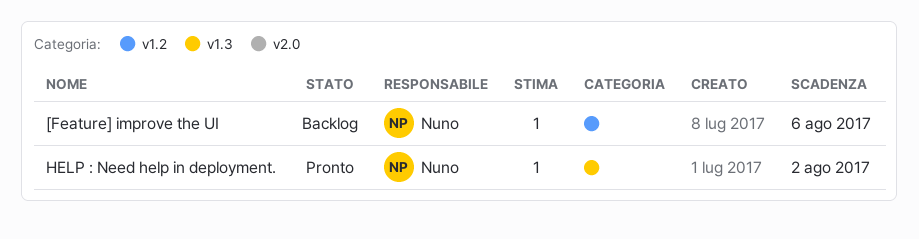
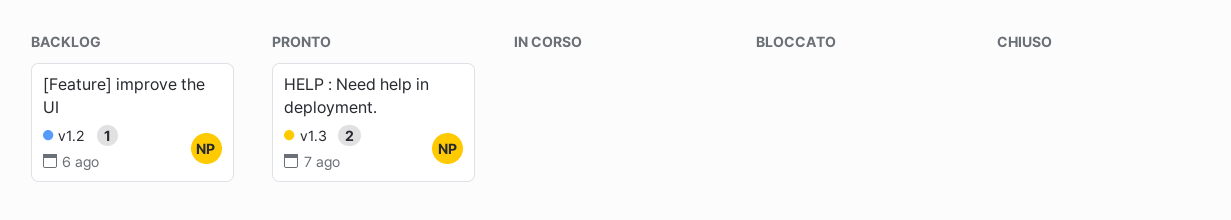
HELP : Need help in deployment., estimate: 1 -> 2
HELP : Need help in deployment., due: Aug 2 -> Aug 7

